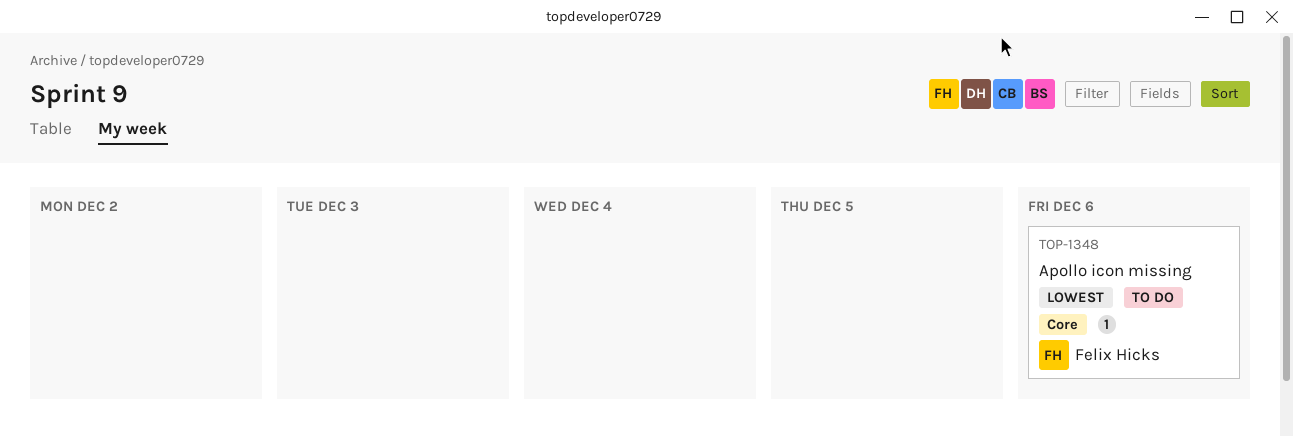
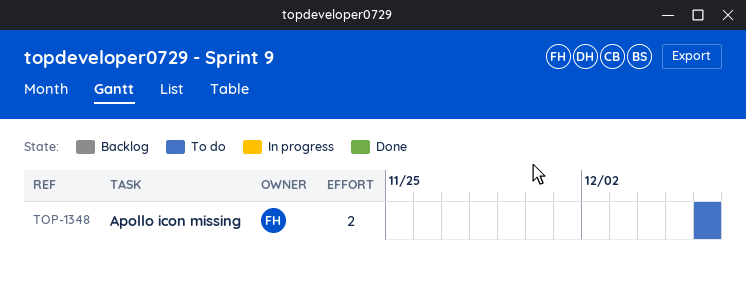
TOP-1348, estimate: 1 -> 2

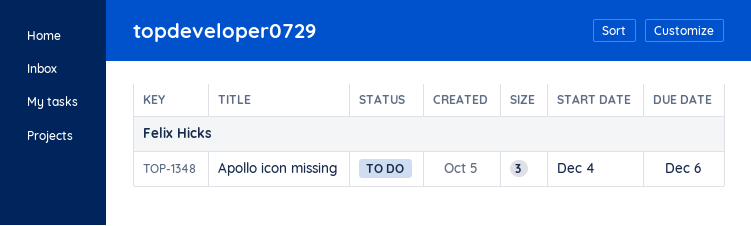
TOP-1348, estimate: 2 -> 3
TOP-1348, start: Dec 6 -> Dec 4

